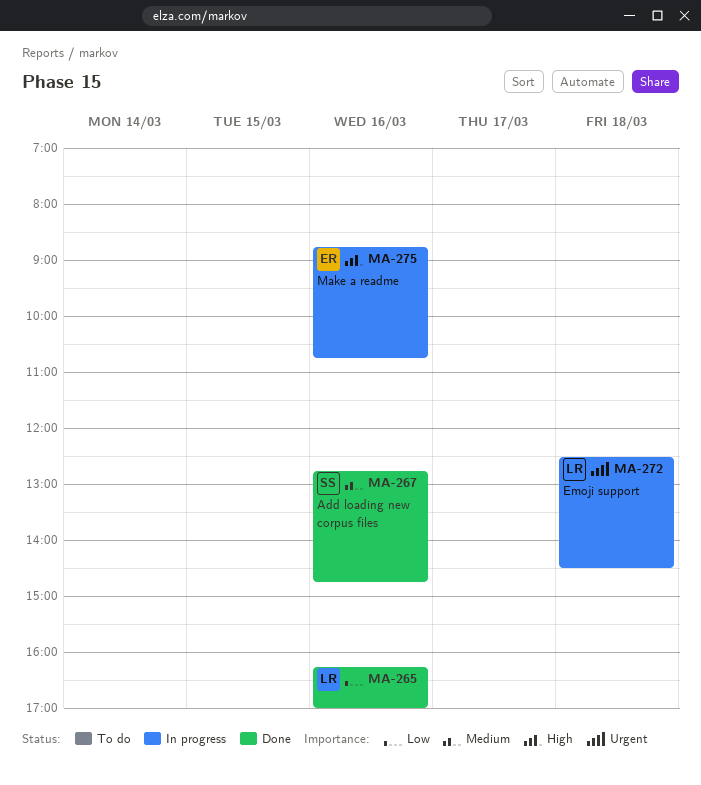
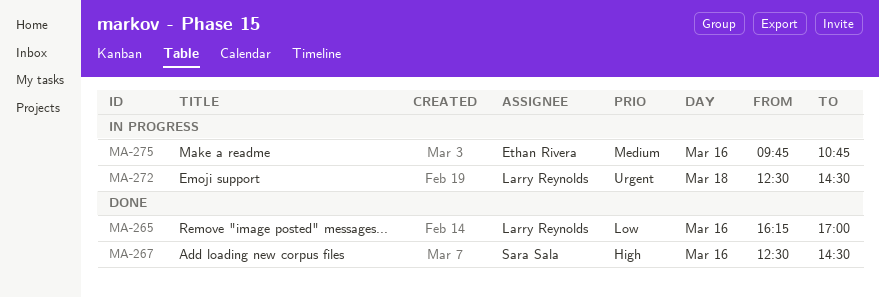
MA-267, priority: Medium -> High
MA-267, begins: 12:45 -> 12:30
MA-267, ends: 14:45 -> 14:30
MA-275, priority: High -> Medium
MA-275, begins: 08:45 -> 09:45

